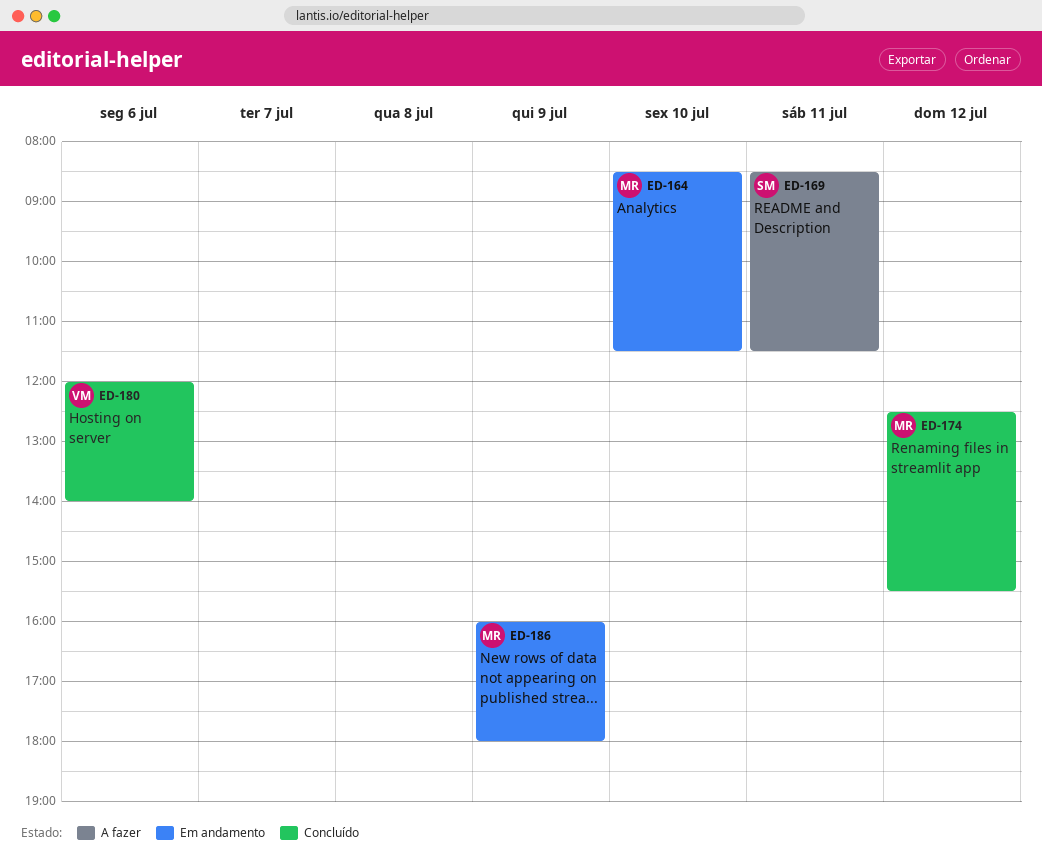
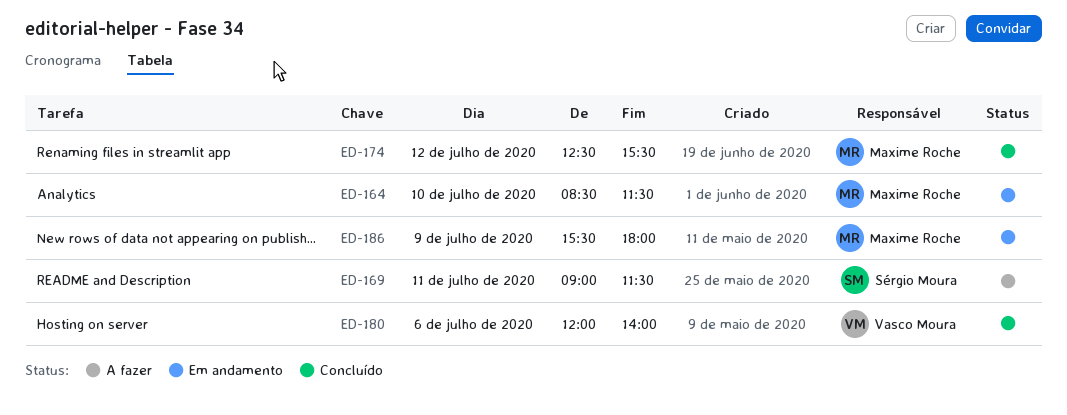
ED-169, begins: 08:30 -> 09:00
ED-186, begins: 16:00 -> 15:30

